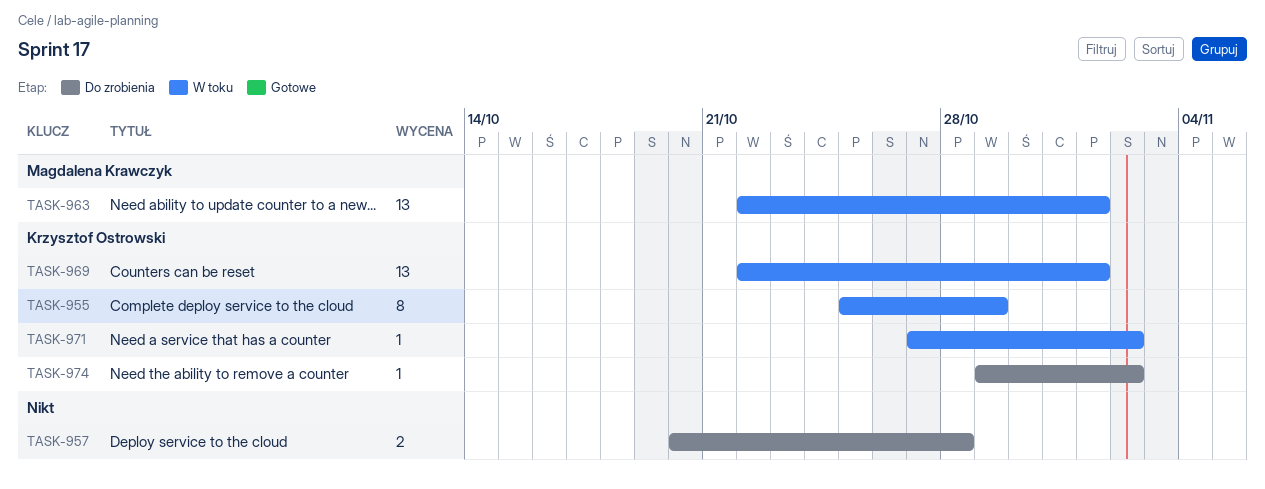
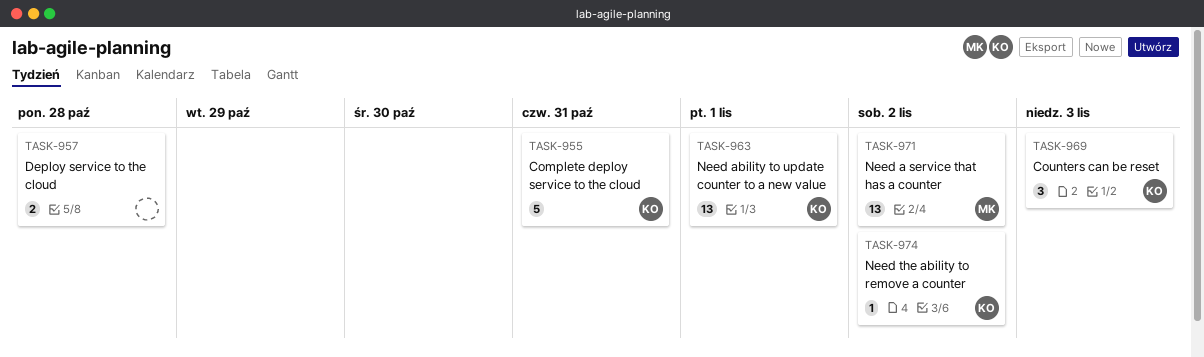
TASK-955, estimate: 8 -> 5
TASK-955, due: Oct 29 -> Oct 31
TASK-963, owner: Magdalena Krawczyk -> Krzysztof Ostrowski
TASK-969, estimate: 13 -> 3
TASK-969, due: Nov 1 -> Nov 3
TASK-971, owner: Krzysztof Ostrowski -> Magdalena Krawczyk
TASK-971, estimate: 1 -> 13

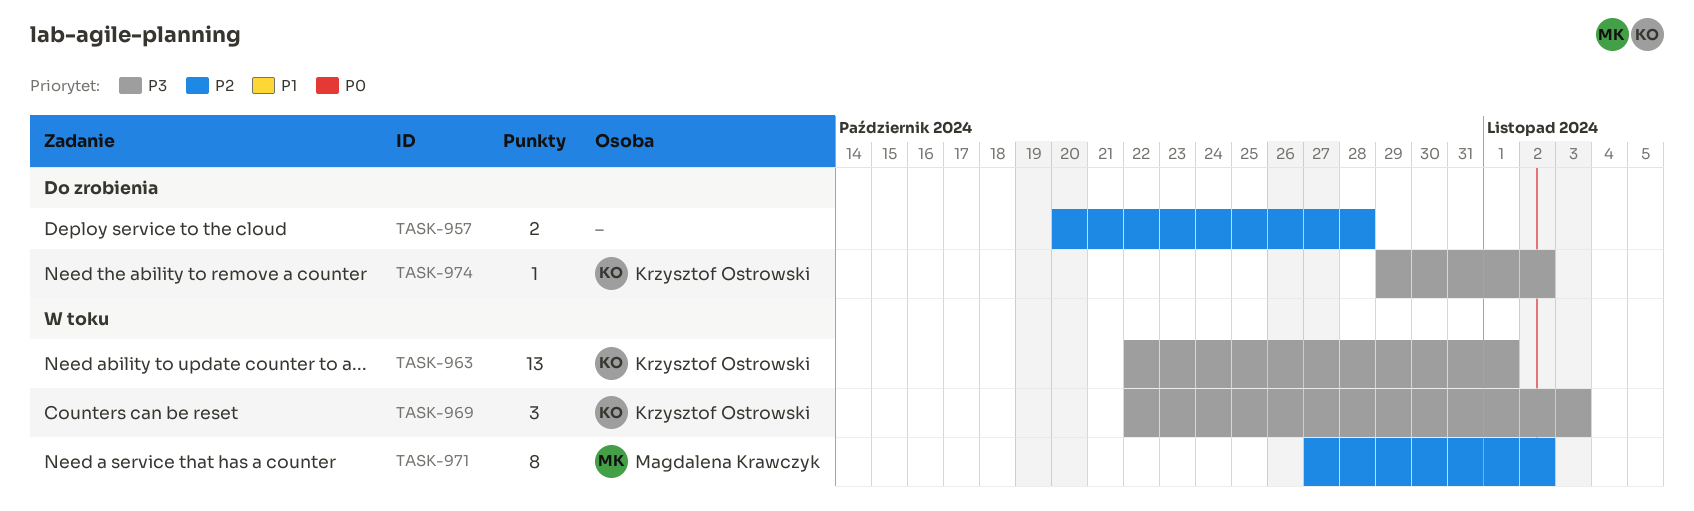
TASK-955: present -> none
TASK-971, estimate: 13 -> 8

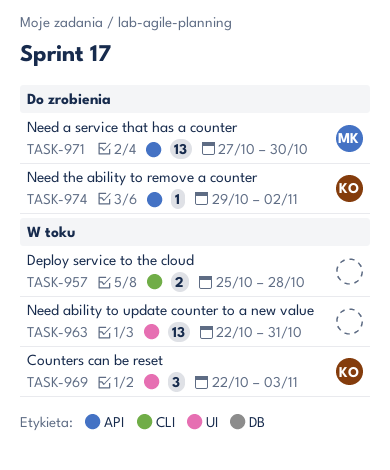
TASK-957, status: Do zrobienia -> W toku
TASK-957, start: Oct 20 -> Oct 25
TASK-963, owner: Krzysztof Ostrowski -> none
TASK-963, due: Nov 1 -> Oct 31
TASK-971, status: W toku -> Do zrobienia
TASK-971, estimate: 8 -> 13
TASK-971, due: Nov 2 -> Oct 30

